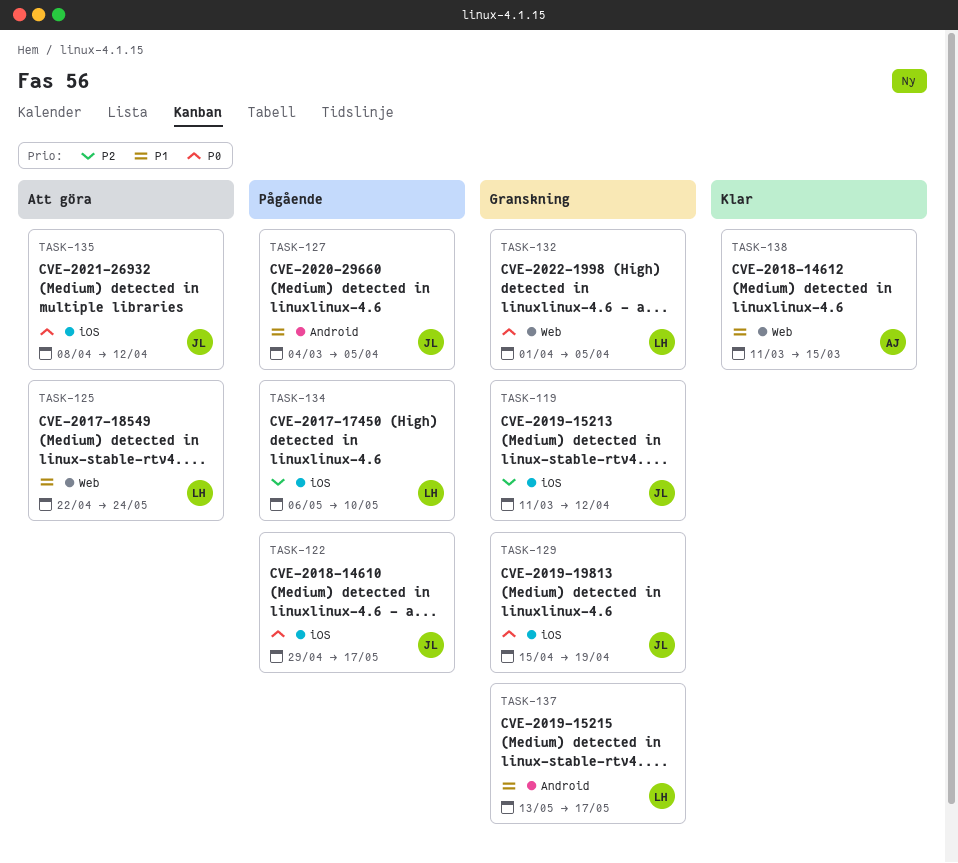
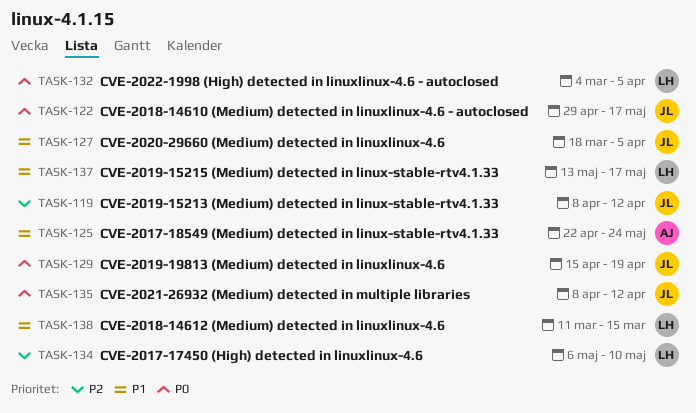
TASK-119, start: Mar 11 -> Apr 8
TASK-125, owner: LH -> AJ
TASK-127, start: Mar 4 -> Mar 18
TASK-132, start: Apr 1 -> Mar 4
TASK-138, owner: AJ -> LH

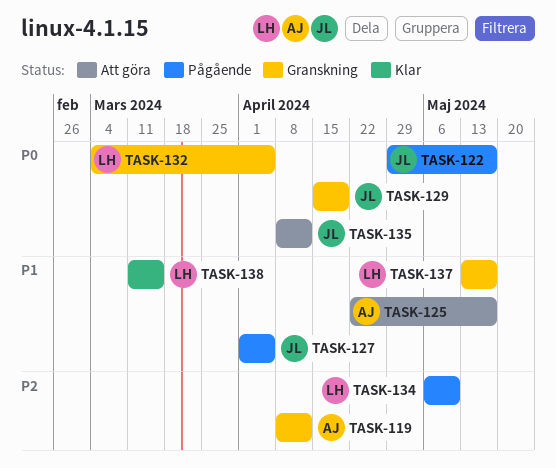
TASK-119, owner: JL -> AJ
TASK-125, due: May 24 -> May 17
TASK-127, start: Mar 18 -> Apr 1

